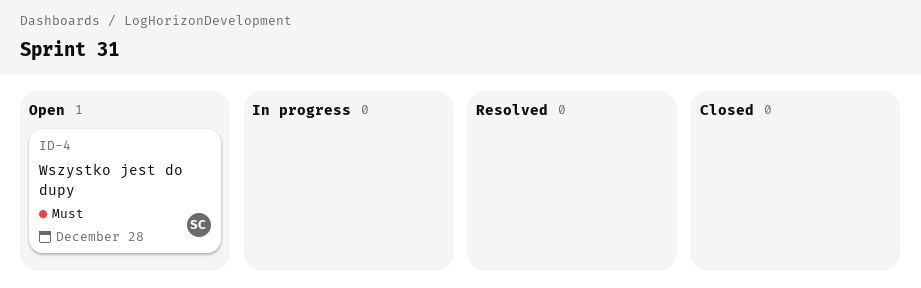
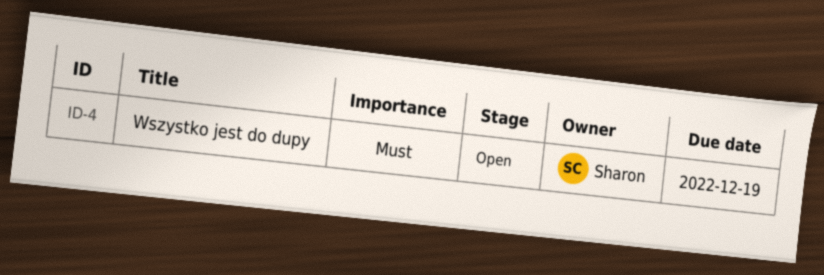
ID-4, due: Dec 28 -> Dec 19

